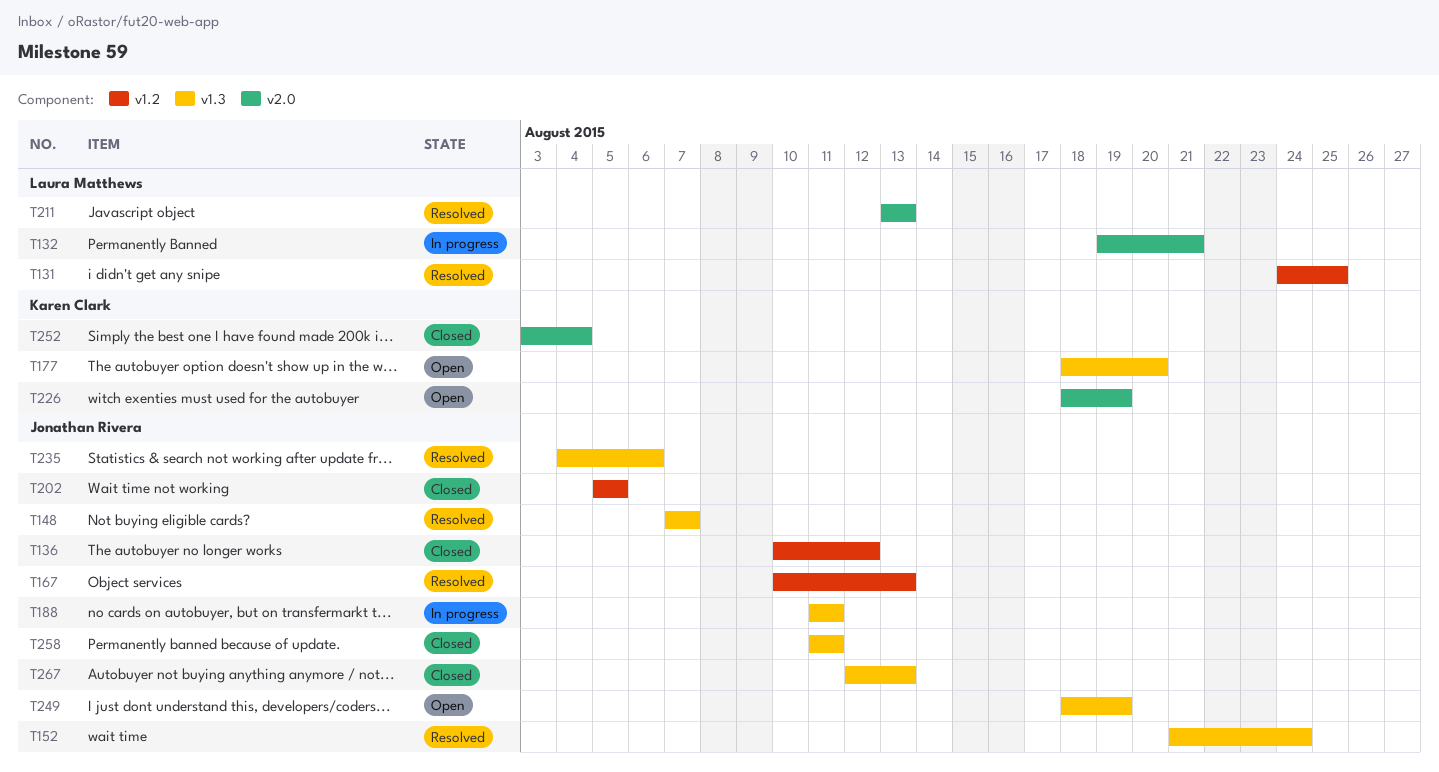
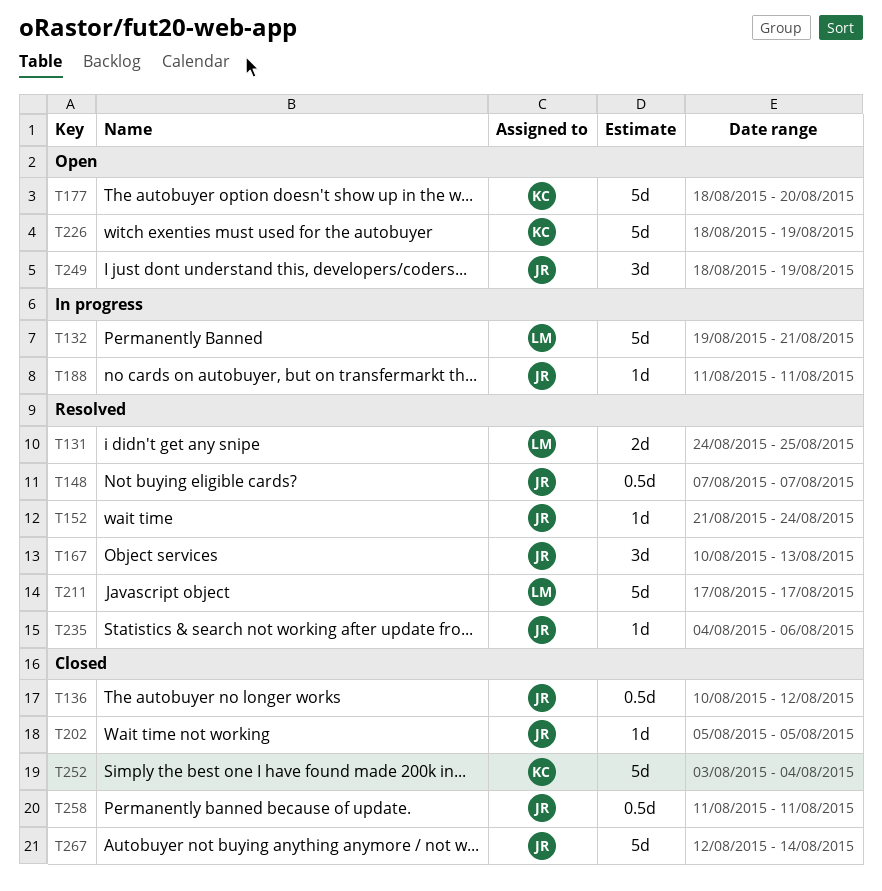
T211, start: Aug 13 -> Aug 17
T211, due: Aug 13 -> Aug 17
T267, due: Aug 13 -> Aug 14

